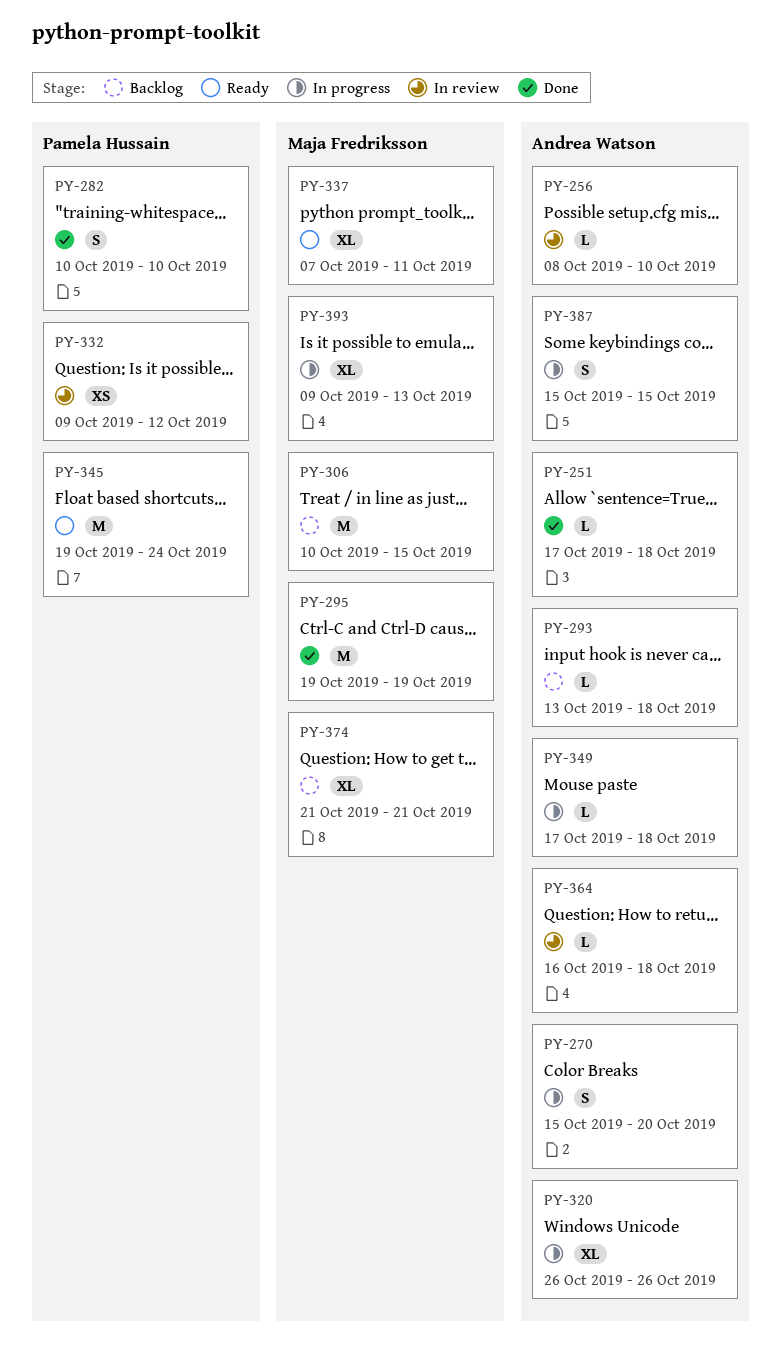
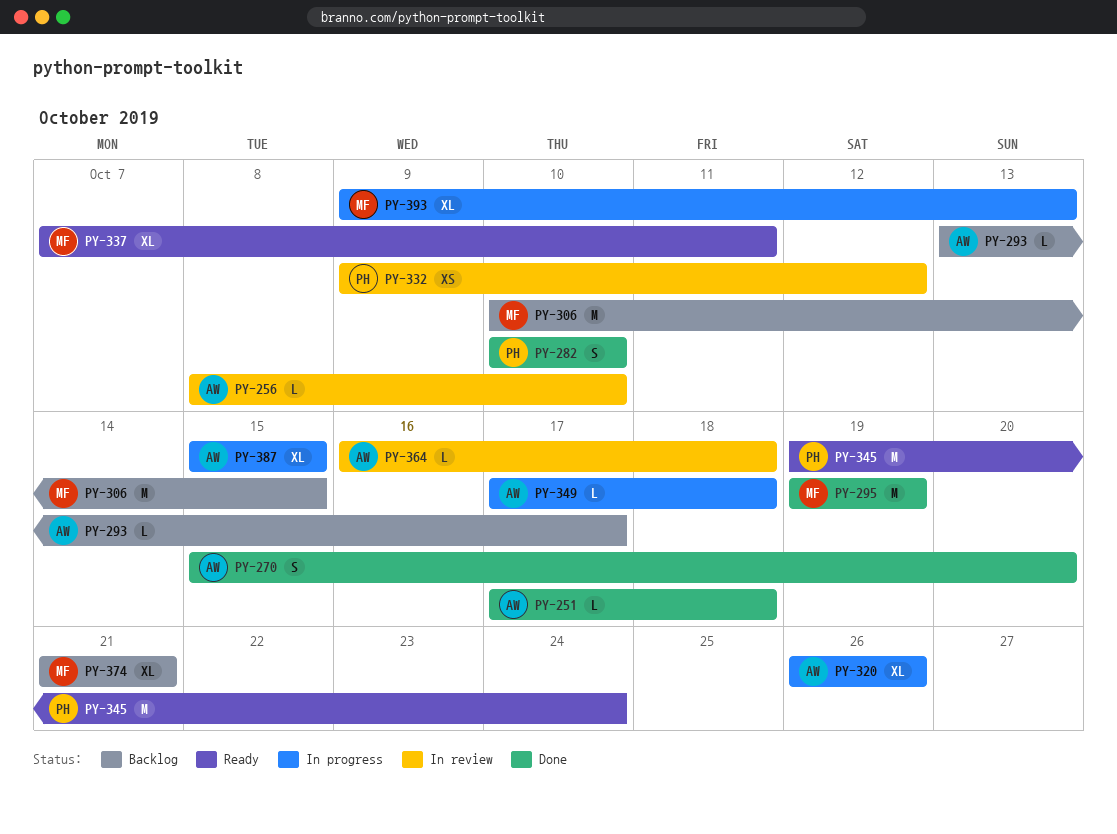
PY-270, status: In progress -> Done
PY-293, due: Oct 18 -> Oct 17
PY-387, estimate: S -> XL

